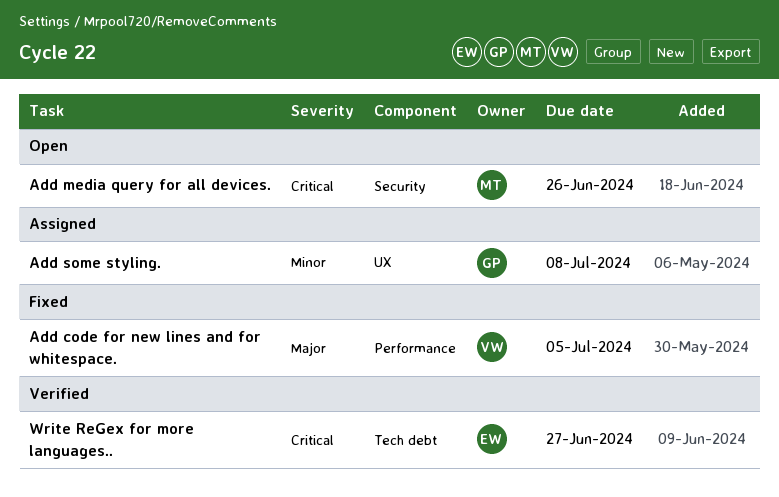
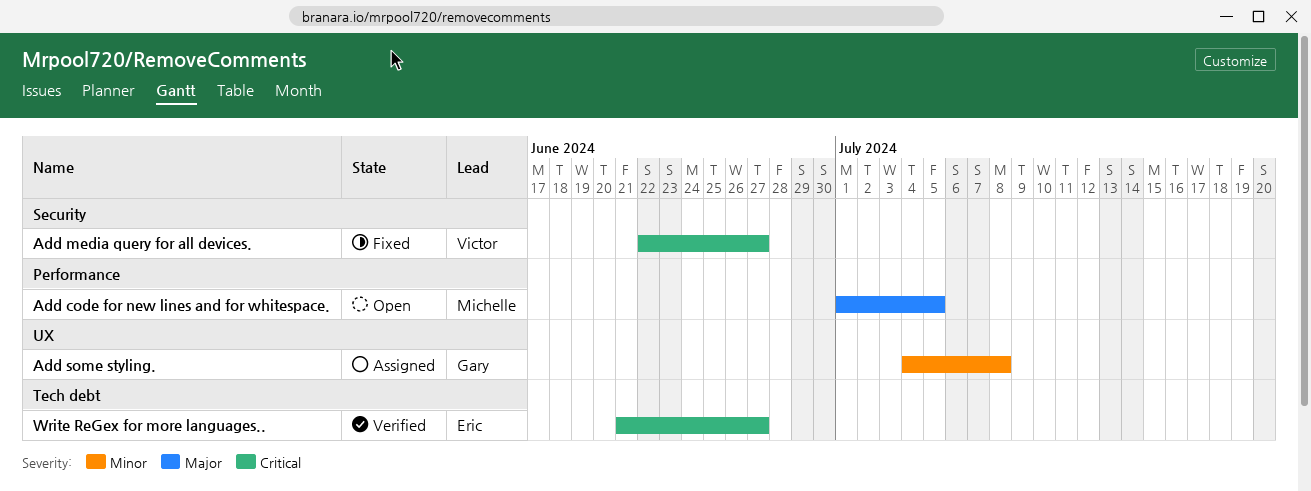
Add code for new lines and for whitespace., status: Fixed -> Open
Add code for new lines and for whitespace., owner: Victor -> Michelle
Add media query for all devices., status: Open -> Fixed
Add media query for all devices., owner: Michelle -> Victor
Add media query for all devices., due: Jun 26 -> Jun 27

